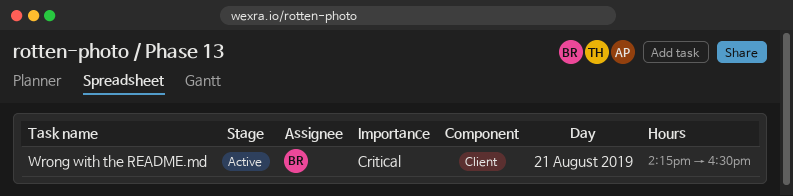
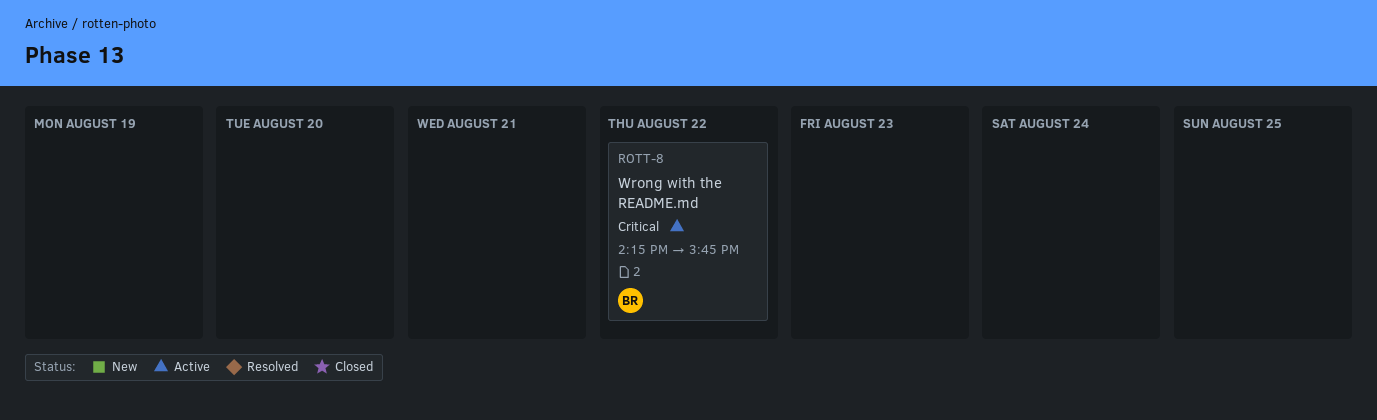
Wrong with the README.md, day: Aug 21 -> Aug 22
Wrong with the README.md, ends: 16:30 -> 15:45

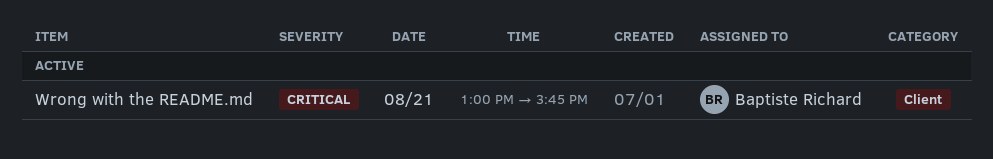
Wrong with the README.md, day: Aug 22 -> Aug 21
Wrong with the README.md, begins: 14:15 -> 13:00

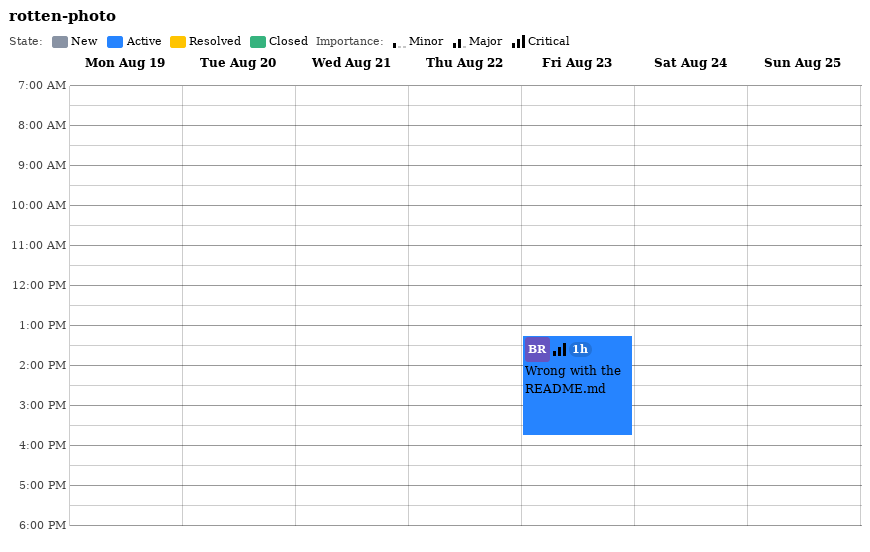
Wrong with the README.md, day: Aug 21 -> Aug 23
Wrong with the README.md, begins: 13:00 -> 13:15

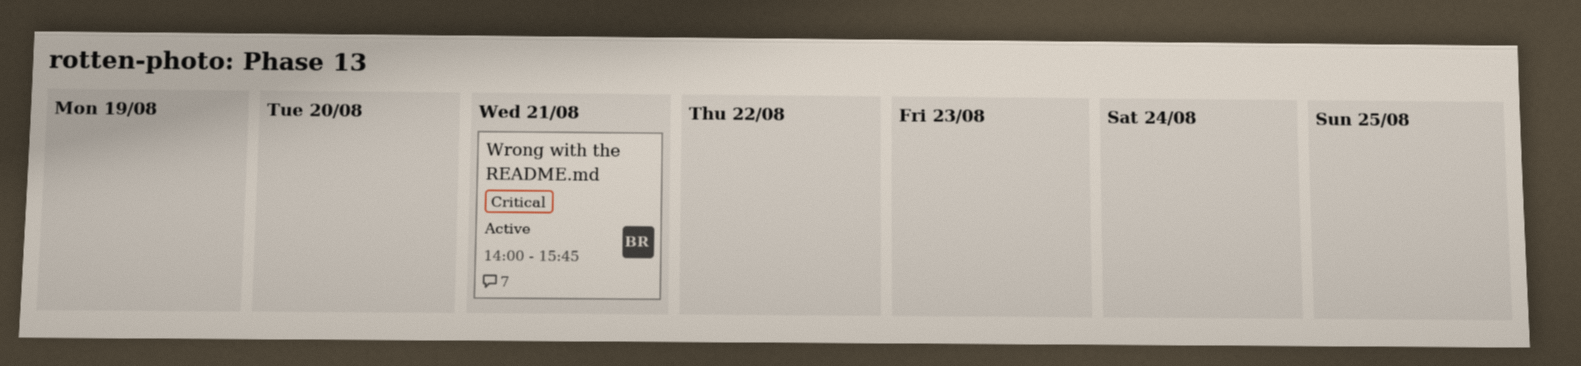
Wrong with the README.md, day: Aug 23 -> Aug 21
Wrong with the README.md, begins: 13:15 -> 14:00

